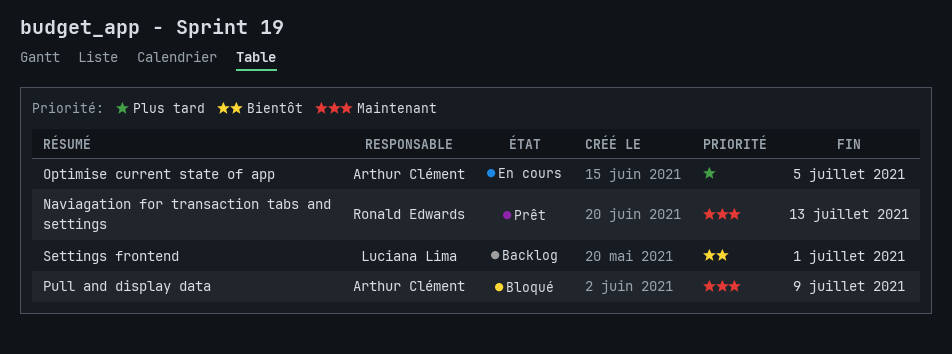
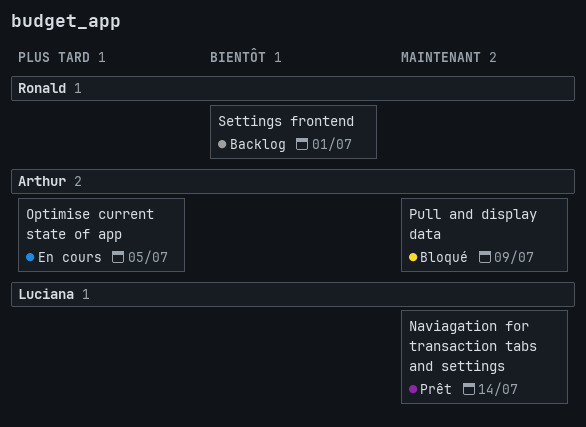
Naviagation for transaction tabs and settings, owner: Ronald Edwards -> Luciana Lima
Naviagation for transaction tabs and settings, due: Jul 13 -> Jul 14
Settings frontend, owner: Luciana Lima -> Ronald Edwards

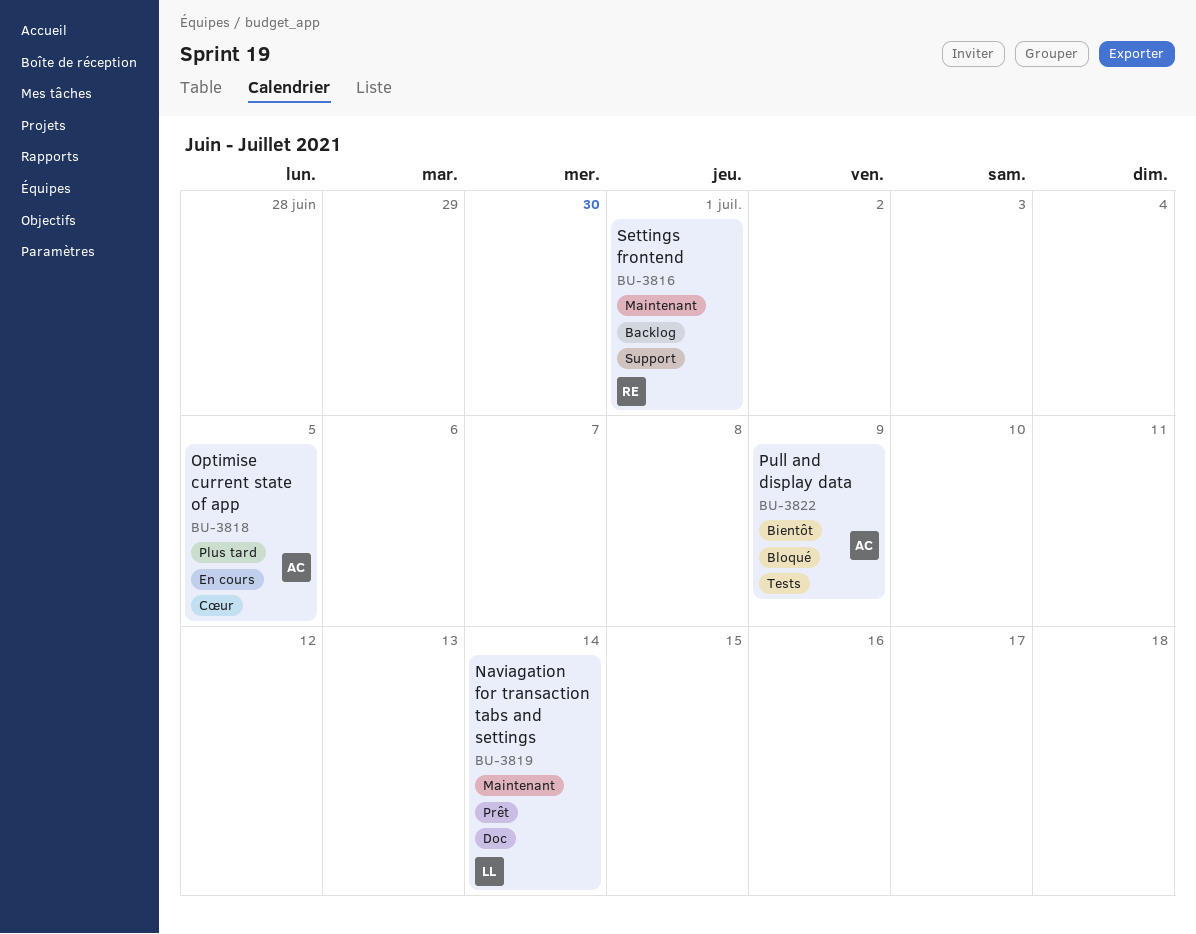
Pull and display data, priority: Maintenant -> Bientôt
Settings frontend, priority: Bientôt -> Maintenant

